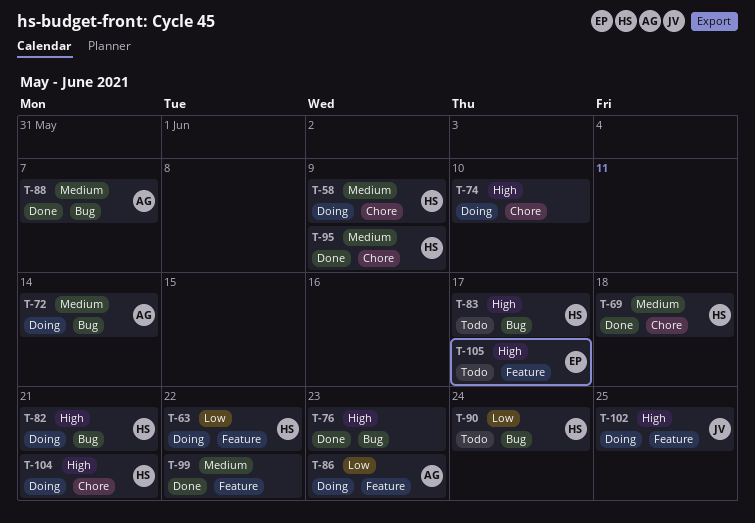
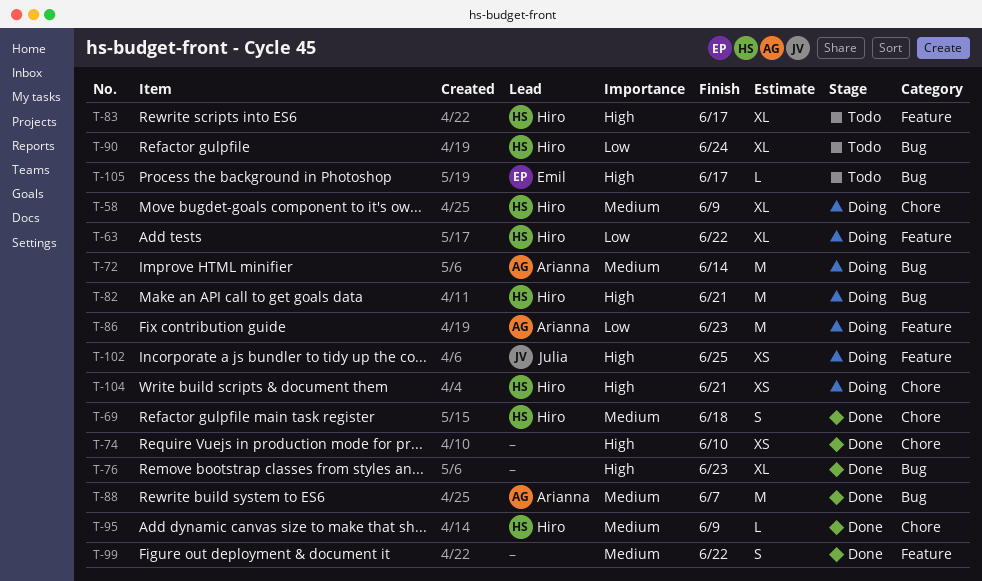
T-74, status: Doing -> Done
T-83, label: Bug -> Feature
T-105, label: Feature -> Bug

